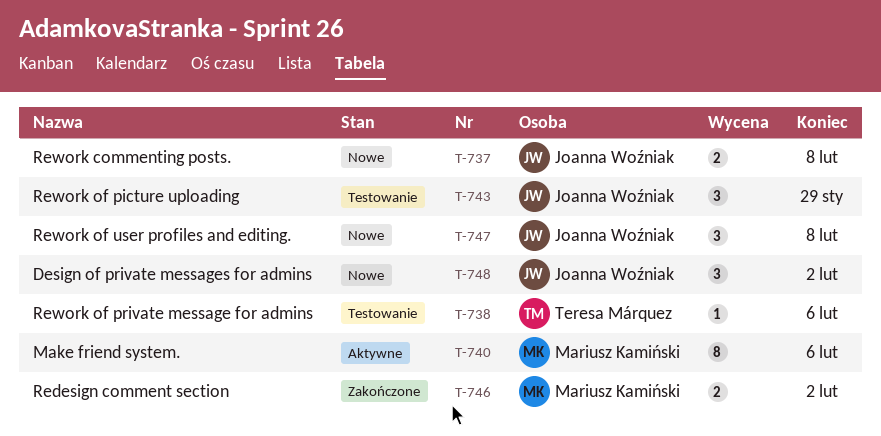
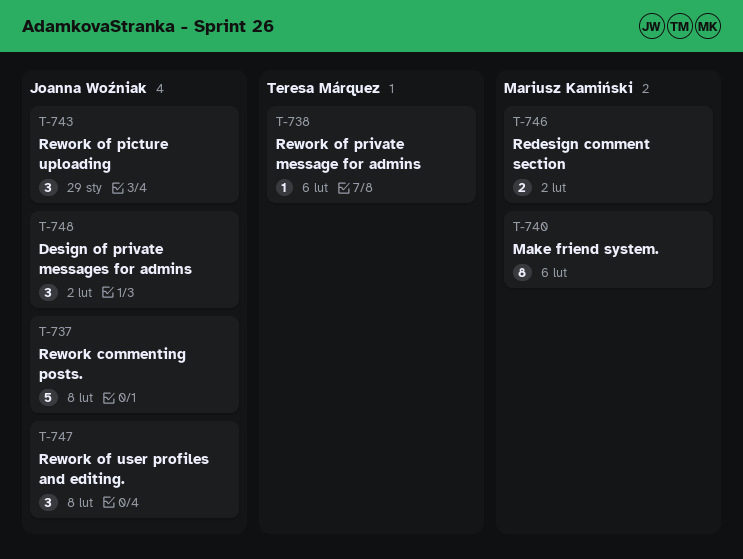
T-737, estimate: 2 -> 5

